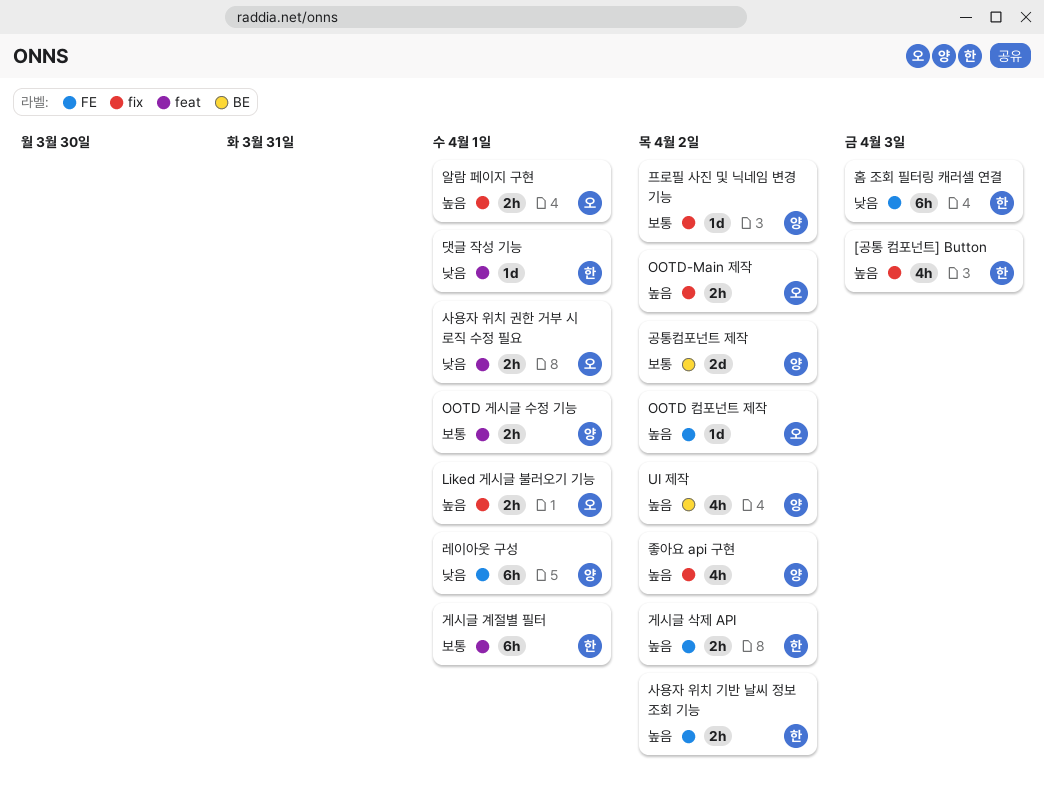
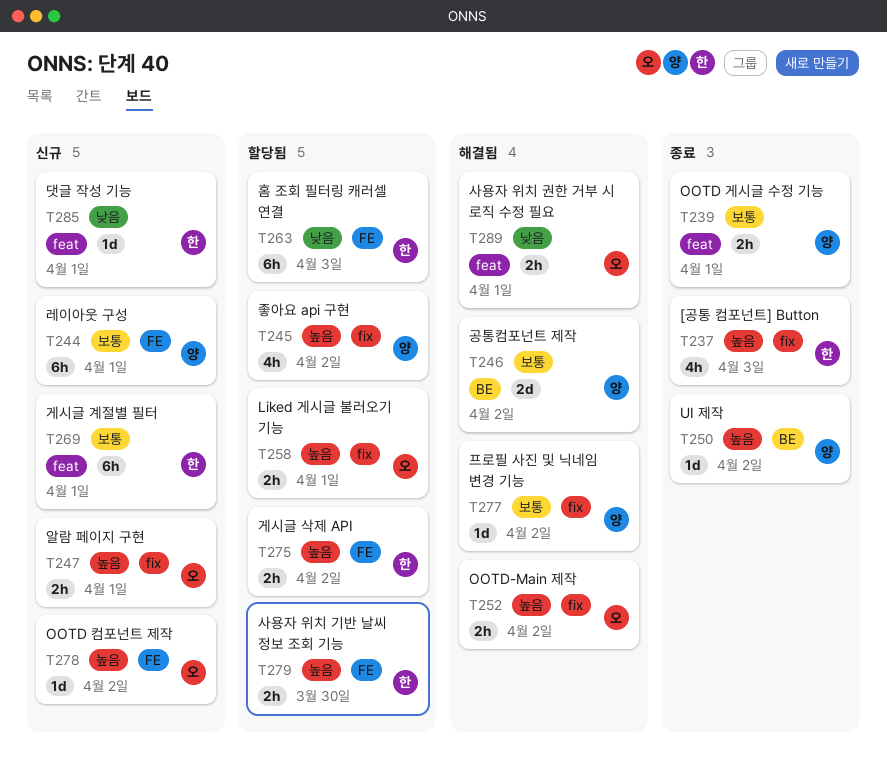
UI 제작, estimate: 4h -> 1d
레이아웃 구성, priority: 낮음 -> 보통
사용자 위치 기반 날씨 정보 조회 기능, due: Apr 2 -> Mar 30

